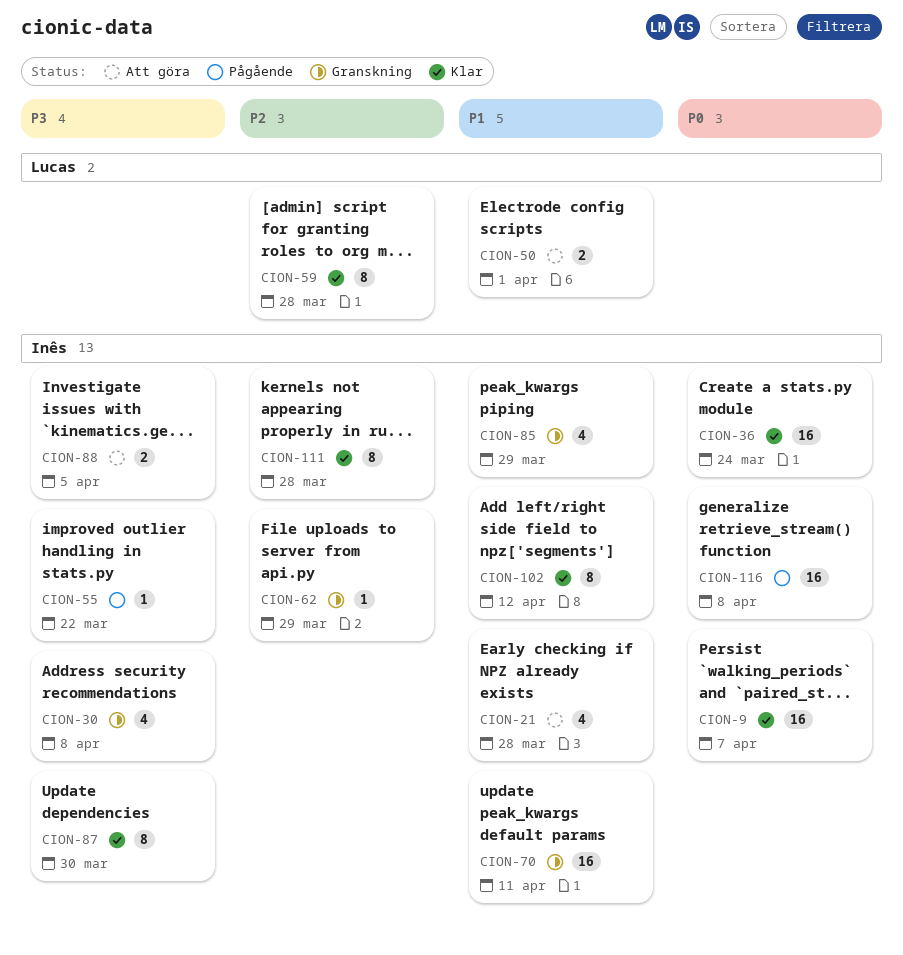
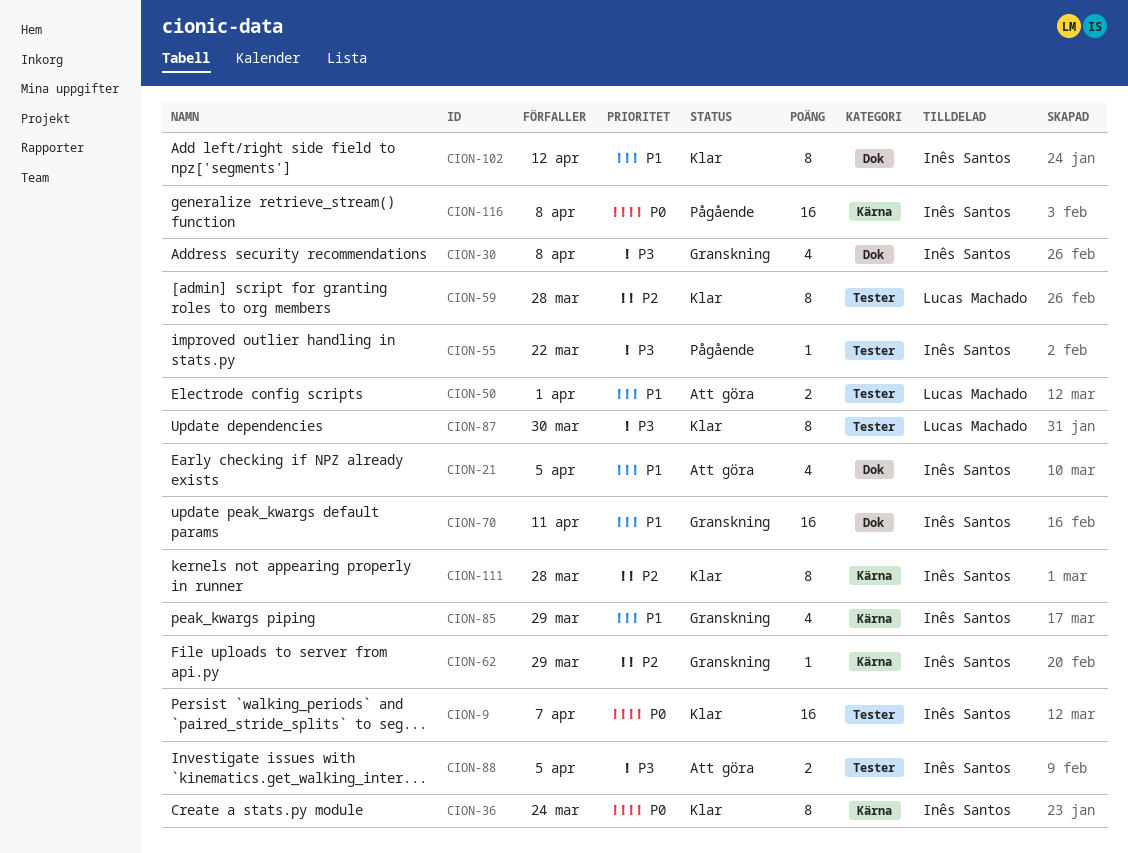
CION-21, due: Mar 28 -> Apr 5
CION-36, estimate: 16 -> 8
CION-87, owner: Inês Santos -> Lucas Machado

